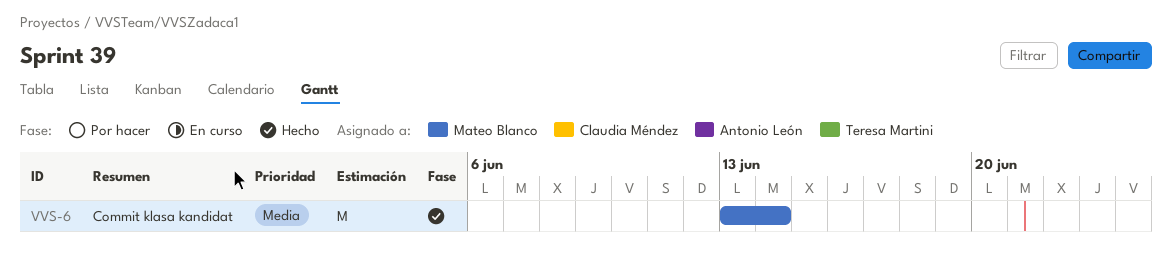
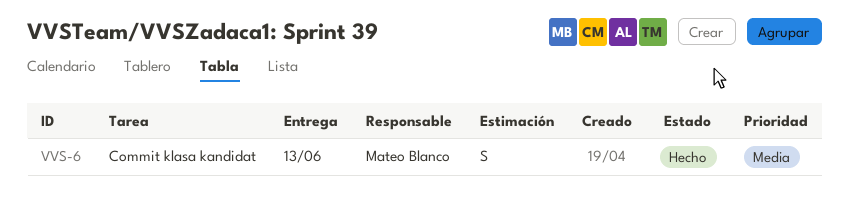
VVS-6, estimate: M -> S
VVS-6, due: Jun 14 -> Jun 13

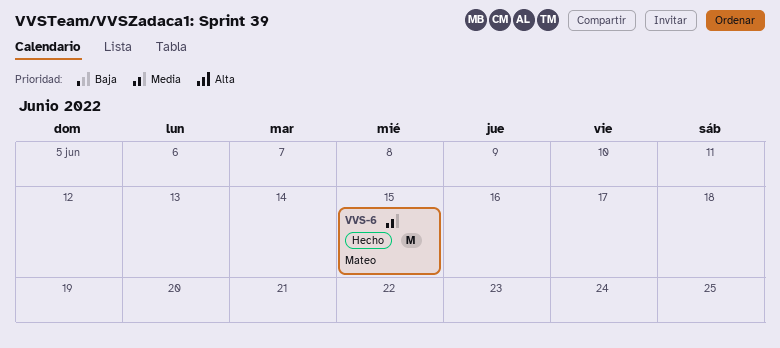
VVS-6, estimate: S -> M
VVS-6, due: Jun 13 -> Jun 15

